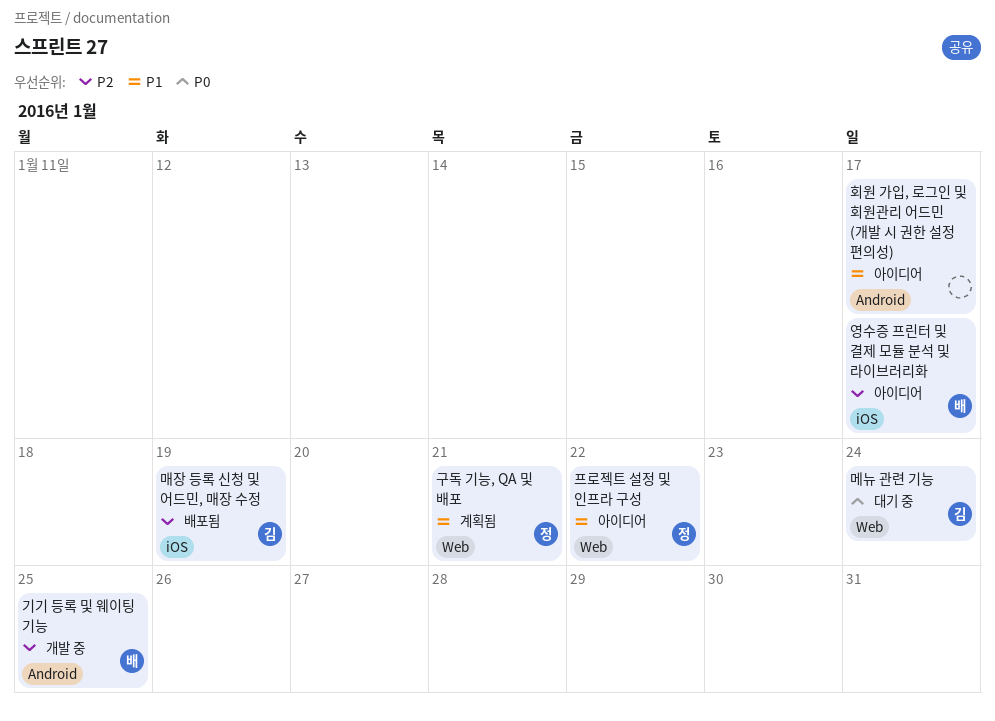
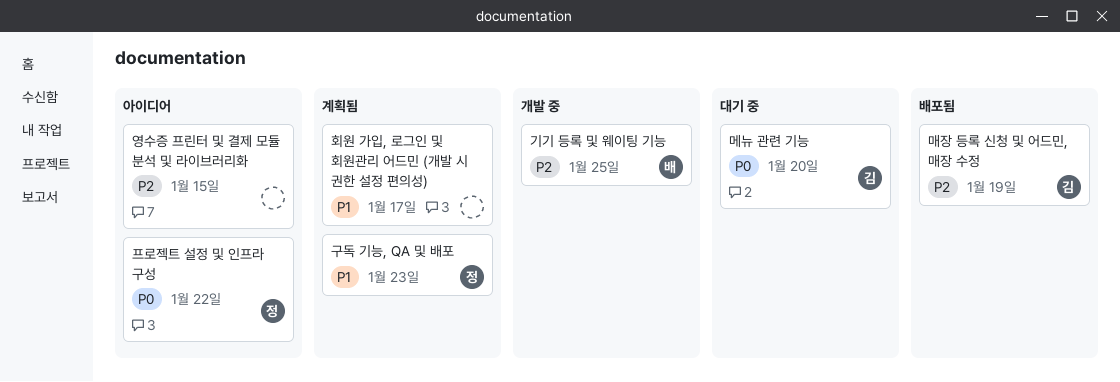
구독 기능, QA 및 배포, due: Jan 21 -> Jan 23
메뉴 관련 기능, due: Jan 24 -> Jan 20
영수증 프린터 및 결제 모듈 분석 및 라이브러리화, owner: 배 -> none
영수증 프린터 및 결제 모듈 분석 및 라이브러리화, due: Jan 17 -> Jan 15
프로젝트 설정 및 인프라 구성, priority: P1 -> P0
회원 가입, 로그인 및 회원관리 어드민 (개발 시 권한 설정 편의성), status: 아이디어 -> 계획됨

